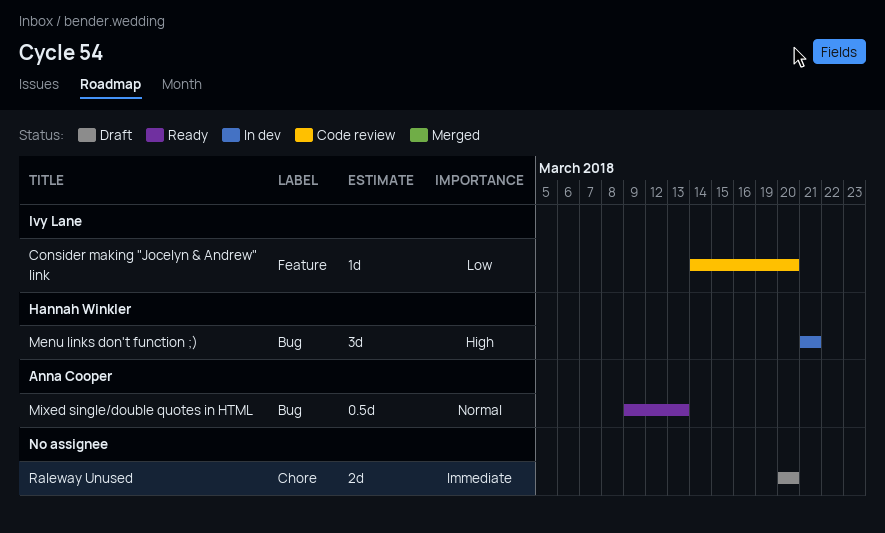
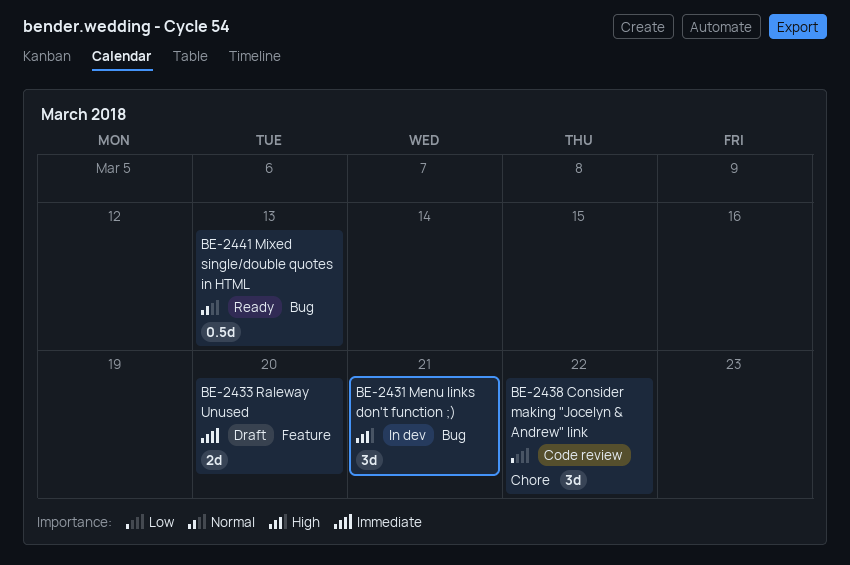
Consider making "Jocelyn & Andrew" link, label: Feature -> Chore
Consider making "Jocelyn & Andrew" link, estimate: 1d -> 3d
Consider making "Jocelyn & Andrew" link, due: Mar 20 -> Mar 22
Raleway Unused, label: Chore -> Feature

